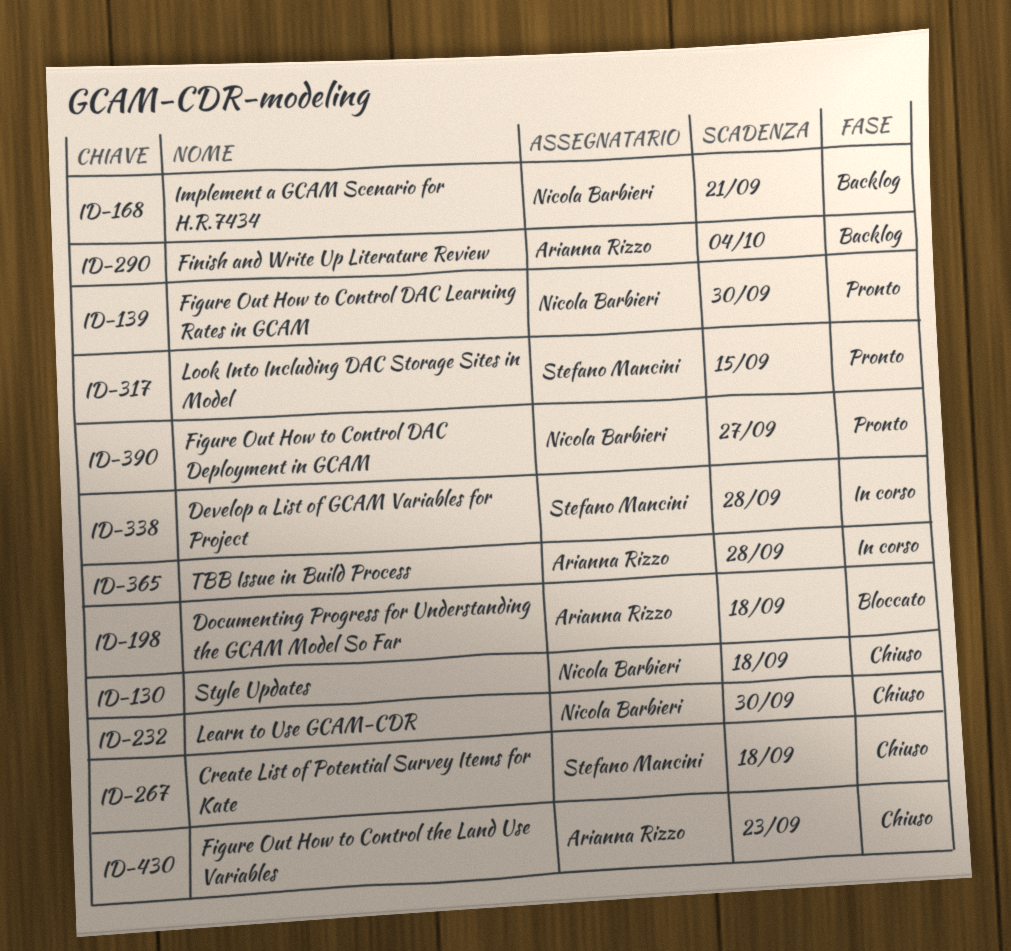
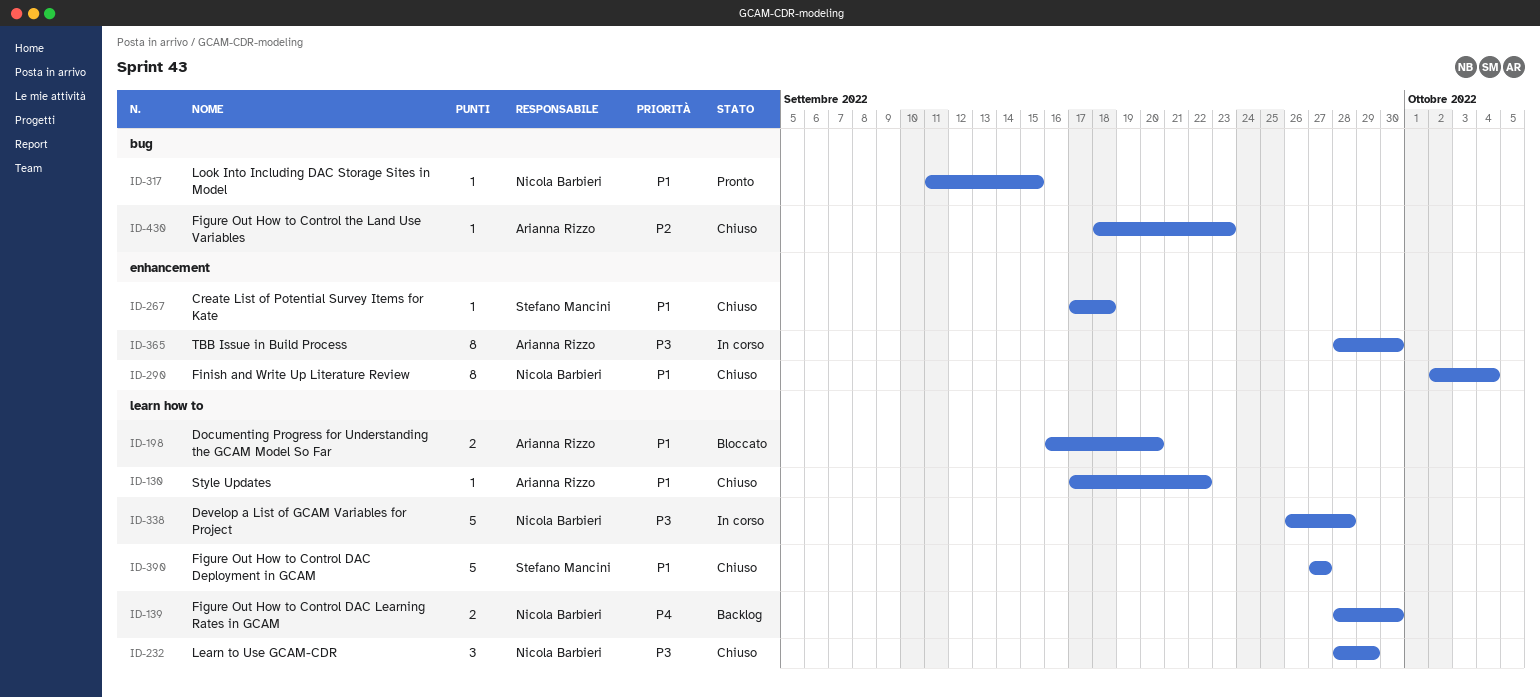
ID-130, owner: Nicola Barbieri -> Arianna Rizzo
ID-130, due: Sep 18 -> Sep 22
ID-139, status: Pronto -> Backlog
ID-168: present -> none
ID-198, due: Sep 18 -> Sep 20
ID-232, due: Sep 30 -> Sep 29
ID-290, status: Backlog -> Chiuso
ID-290, owner: Arianna Rizzo -> Nicola Barbieri
ID-317, owner: Stefano Mancini -> Nicola Barbieri
ID-338, owner: Stefano Mancini -> Nicola Barbieri
ID-365, due: Sep 28 -> Sep 30
ID-390, status: Pronto -> Chiuso
ID-390, owner: Nicola Barbieri -> Stefano Mancini

